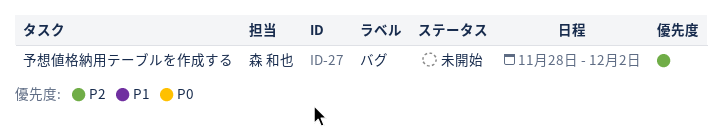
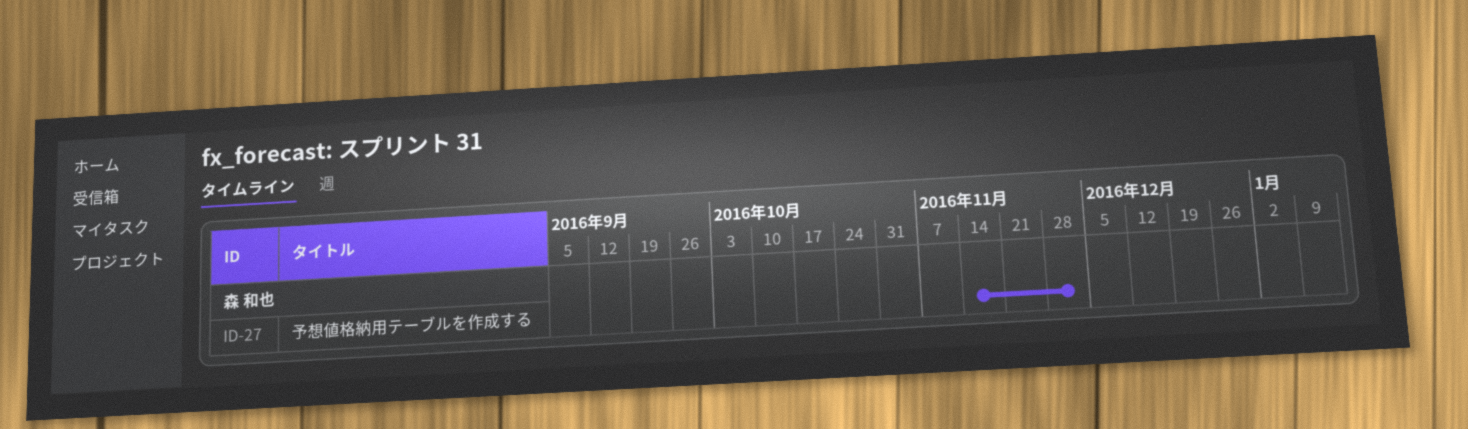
ID-27, start: Nov 28 -> Nov 14

